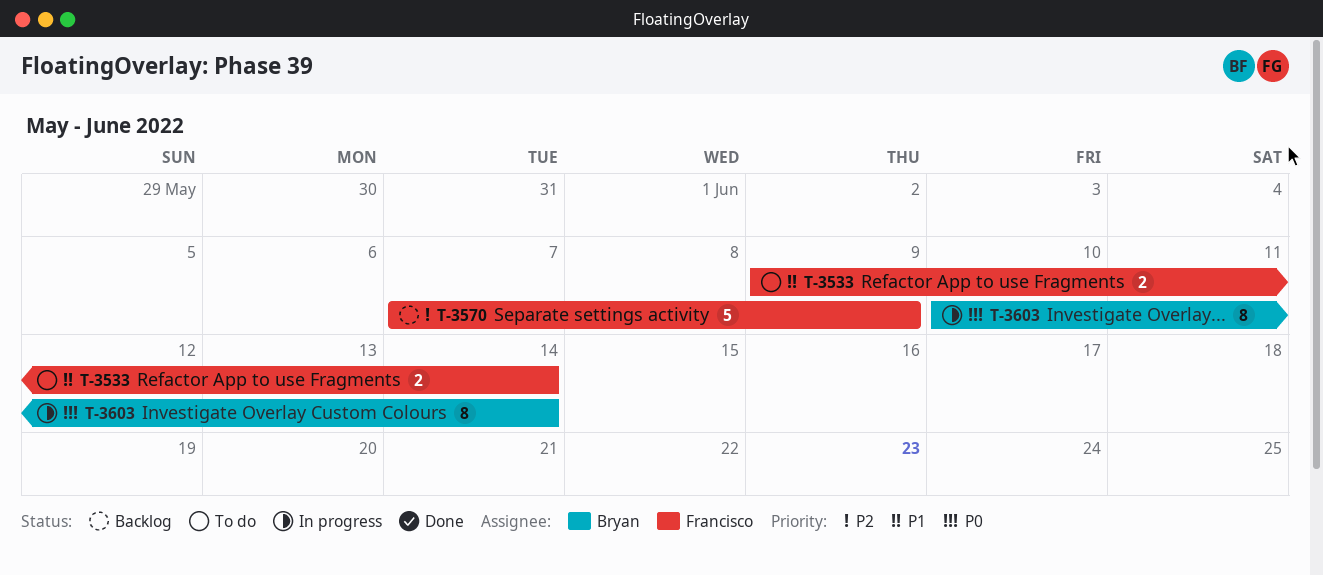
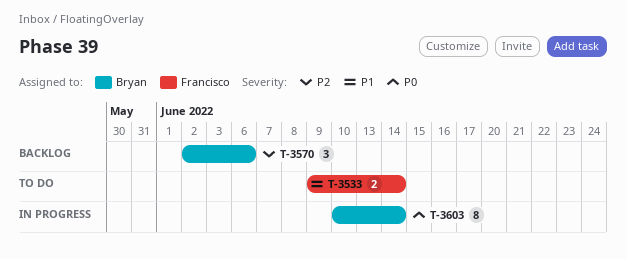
T-3570, owner: Francisco -> Bryan
T-3570, estimate: 5 -> 3
T-3570, start: Jun 7 -> Jun 2
T-3570, due: Jun 9 -> Jun 6

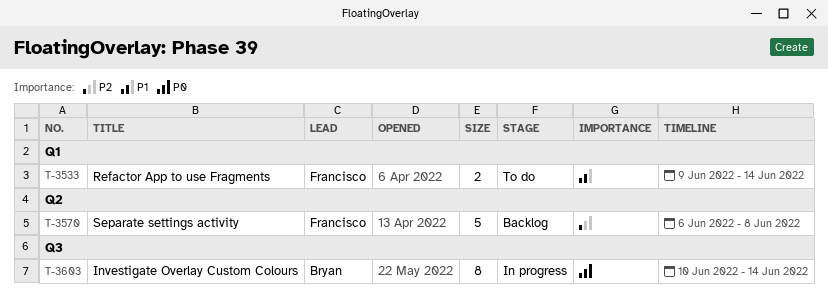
T-3570, owner: Bryan -> Francisco
T-3570, estimate: 3 -> 5
T-3570, start: Jun 2 -> Jun 6
T-3570, due: Jun 6 -> Jun 8

